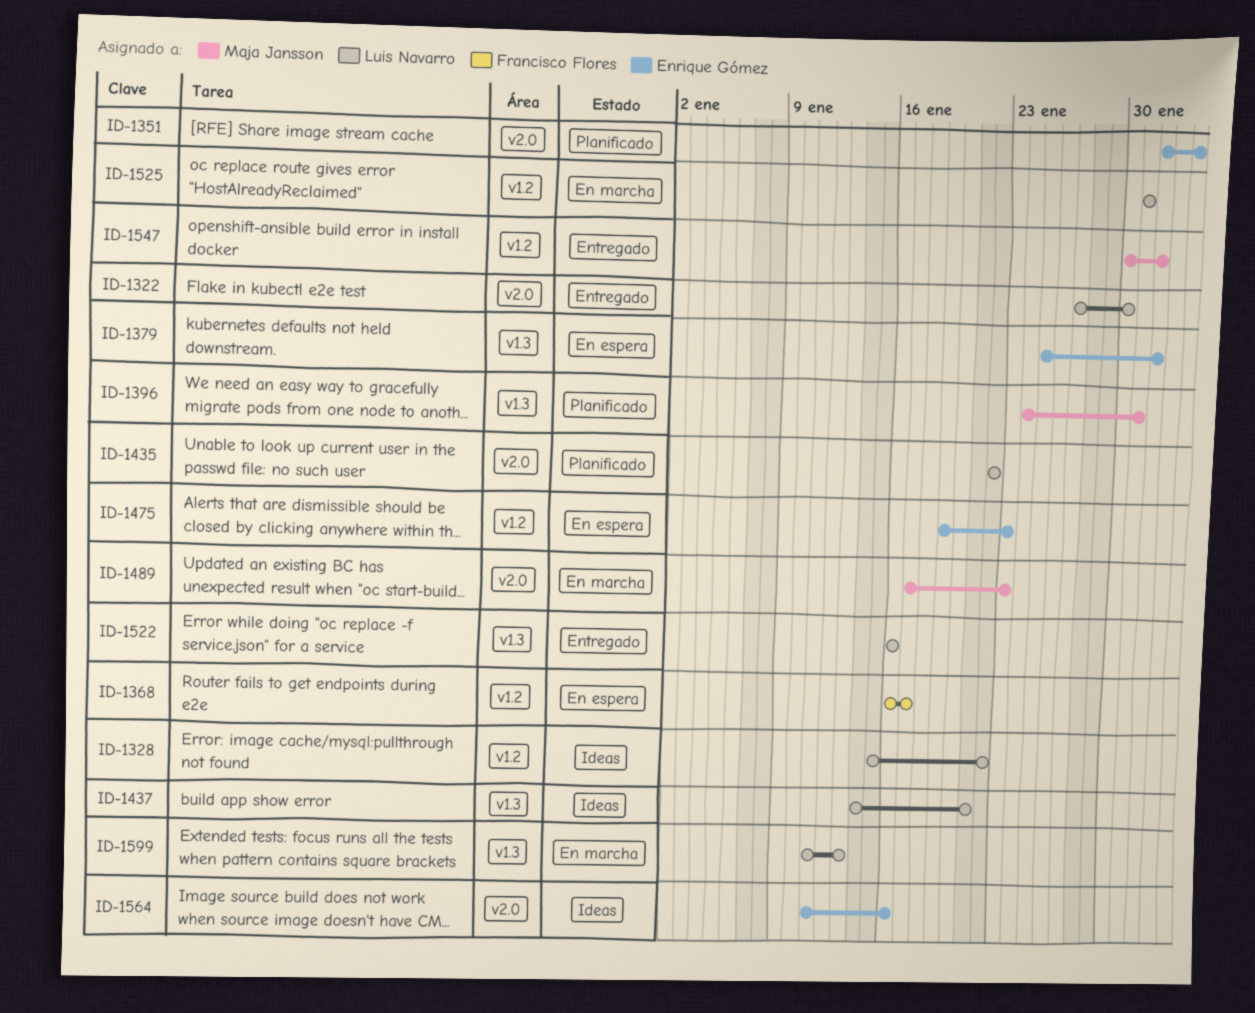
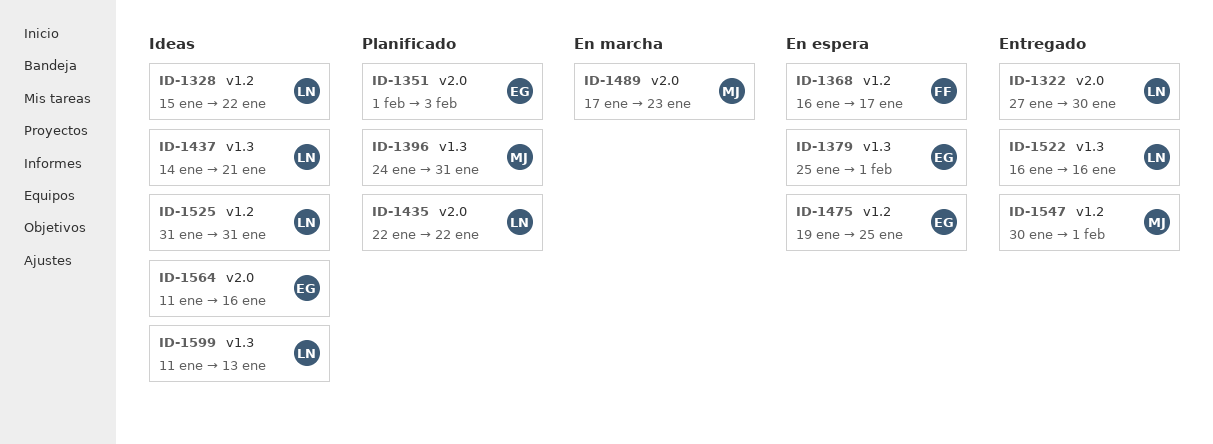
ID-1475, due: Jan 23 -> Jan 25
ID-1525, status: En marcha -> Ideas
ID-1599, status: En marcha -> Ideas

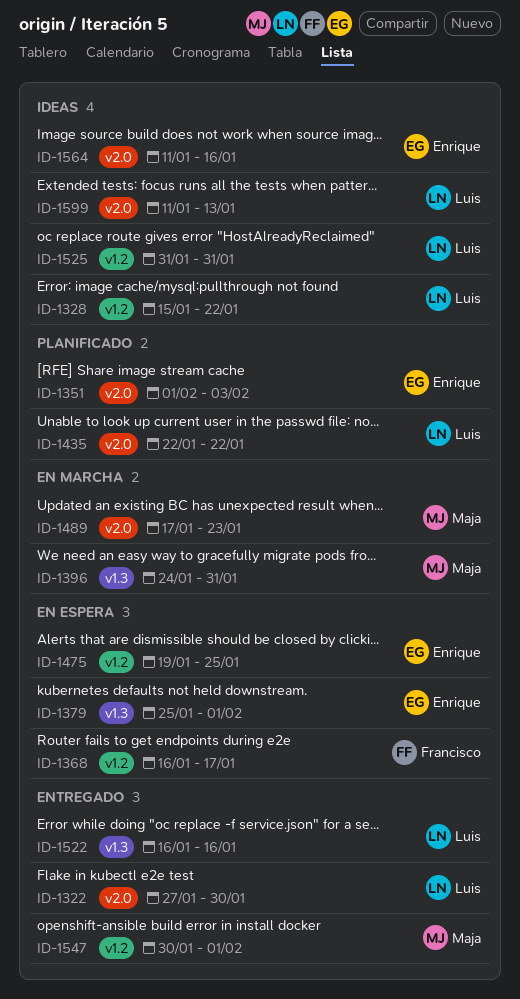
ID-1396, status: Planificado -> En marcha
ID-1437: present -> none
ID-1599, label: v1.3 -> v2.0

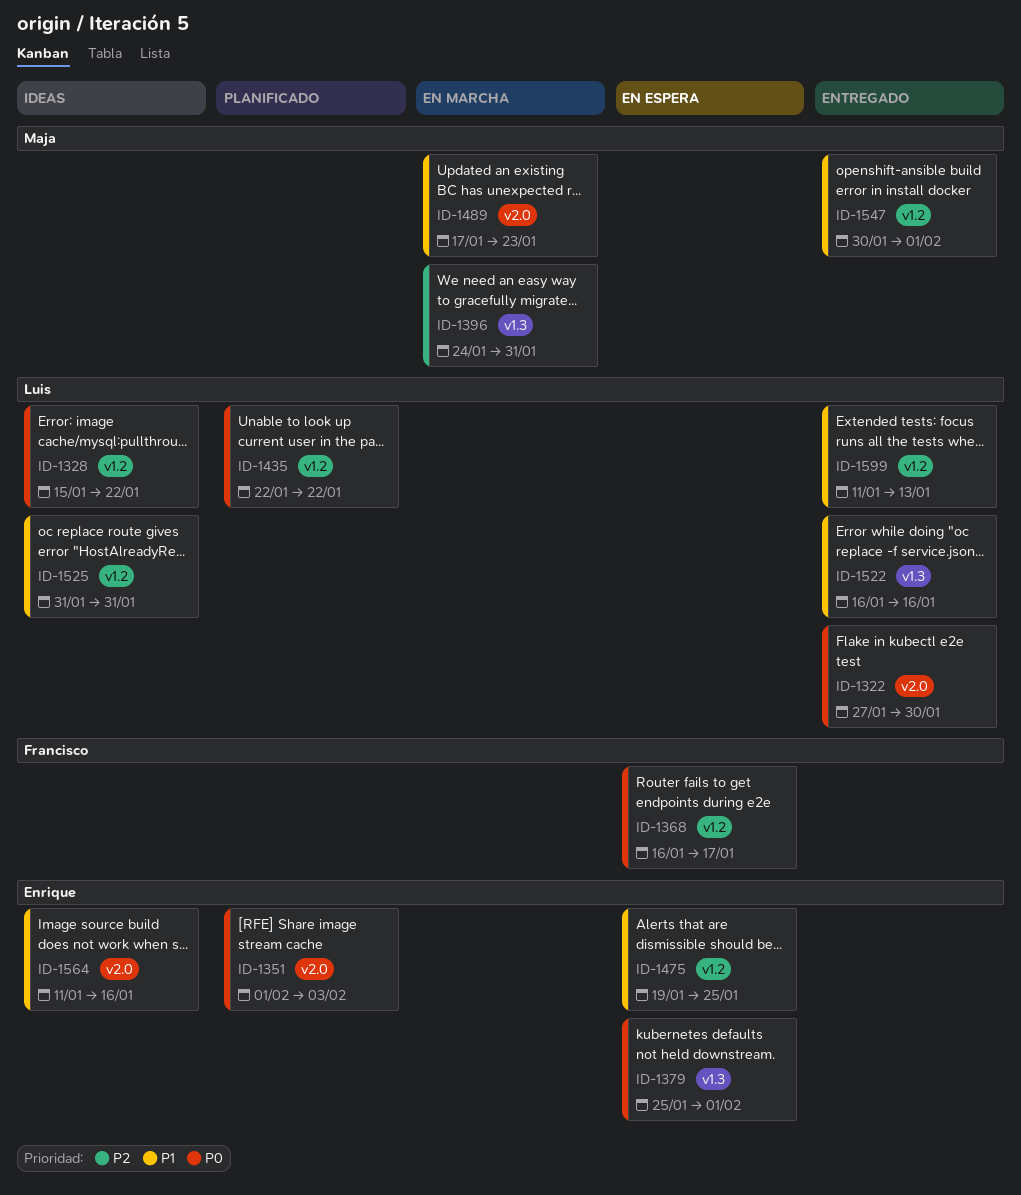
ID-1435, label: v2.0 -> v1.2
ID-1599, status: Ideas -> Entregado
ID-1599, label: v2.0 -> v1.2

